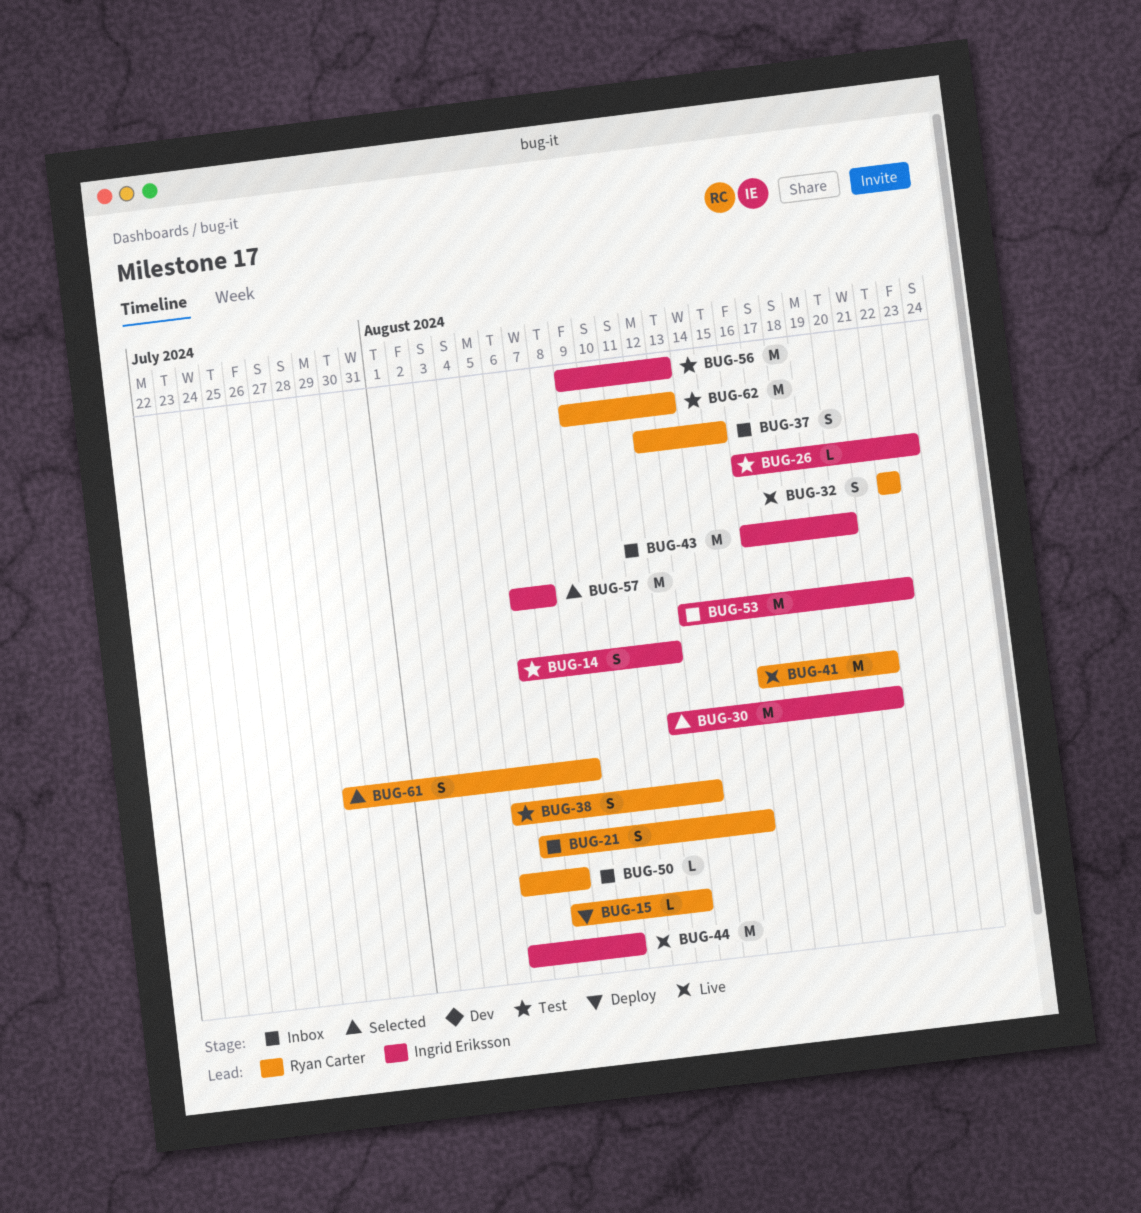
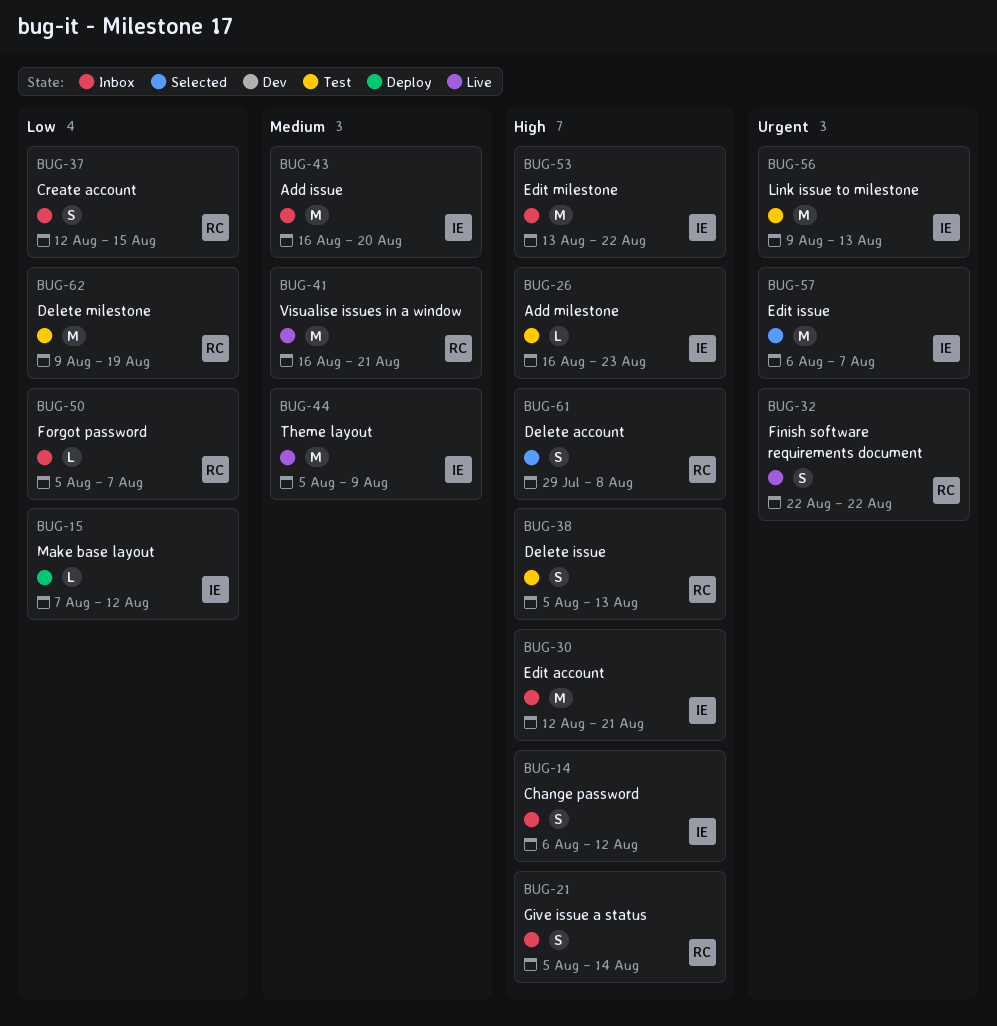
BUG-14, status: Test -> Inbox
BUG-15, owner: Ryan Carter -> Ingrid Eriksson
BUG-21, start: Aug 6 -> Aug 5
BUG-21, due: Aug 15 -> Aug 14
BUG-30, status: Selected -> Inbox
BUG-62, due: Aug 13 -> Aug 19

